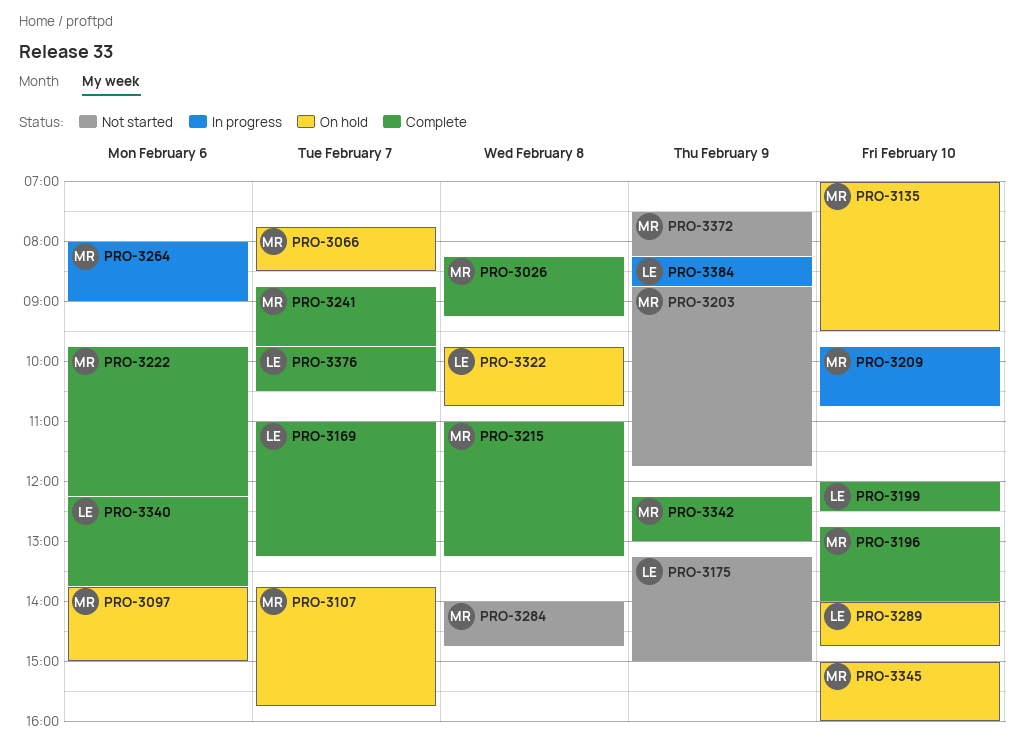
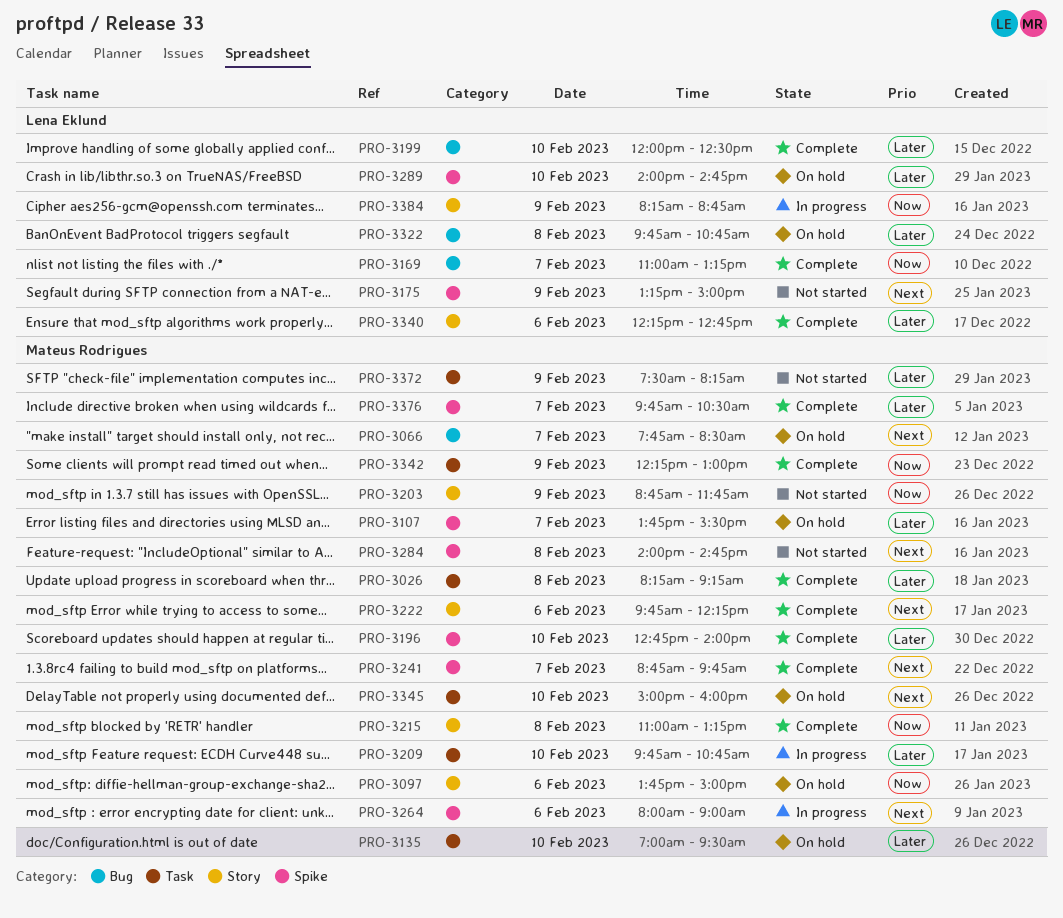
PRO-3107, ends: 15:45 -> 15:30
PRO-3340, ends: 13:45 -> 12:45
PRO-3376, owner: Lena Eklund -> Mateus Rodrigues

